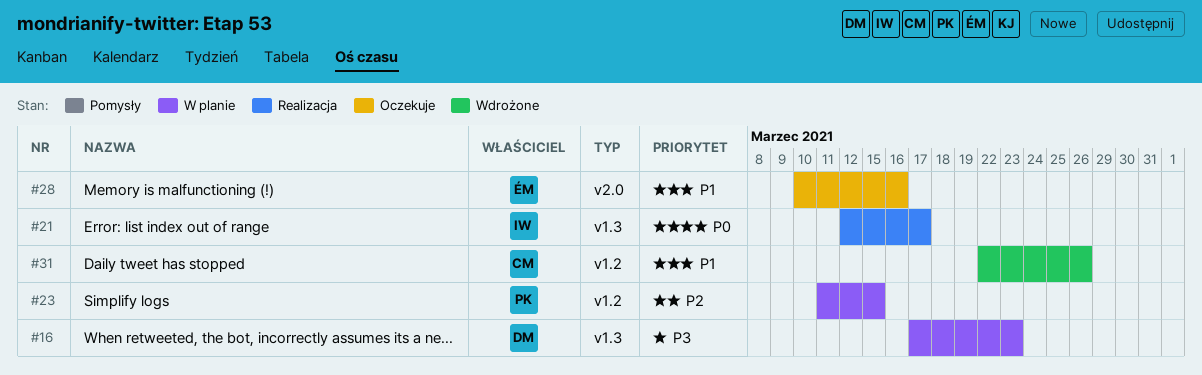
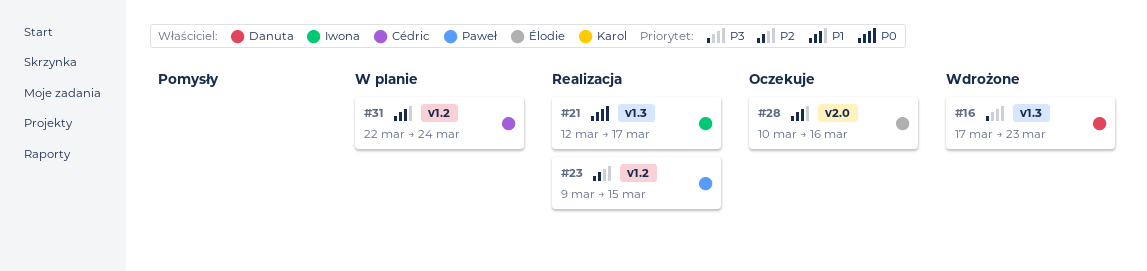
#16, status: W planie -> Wdrożone
#23, status: W planie -> Realizacja
#23, start: Mar 11 -> Mar 9
#31, status: Wdrożone -> W planie
#31, due: Mar 26 -> Mar 24

